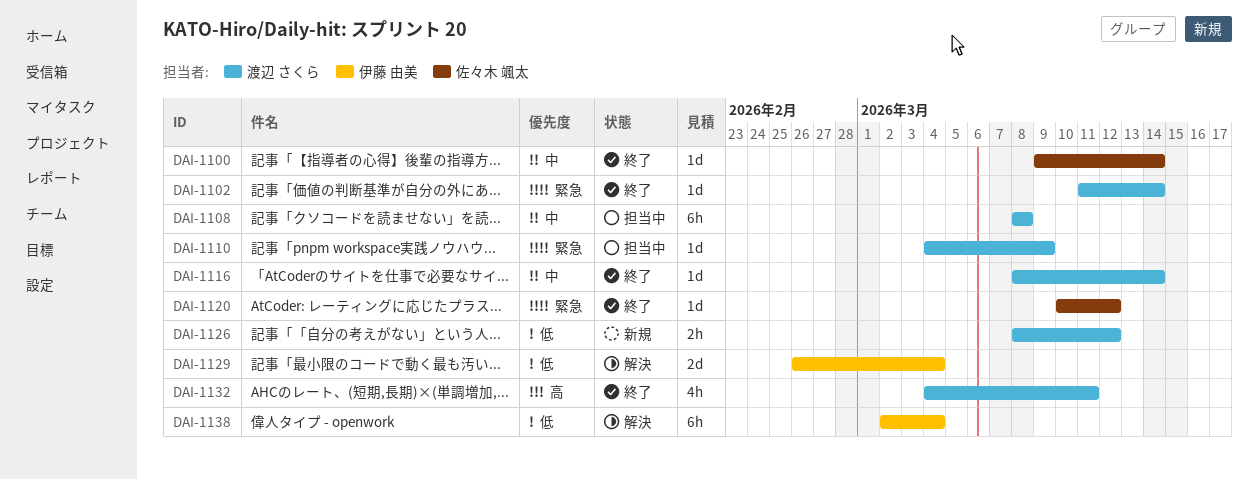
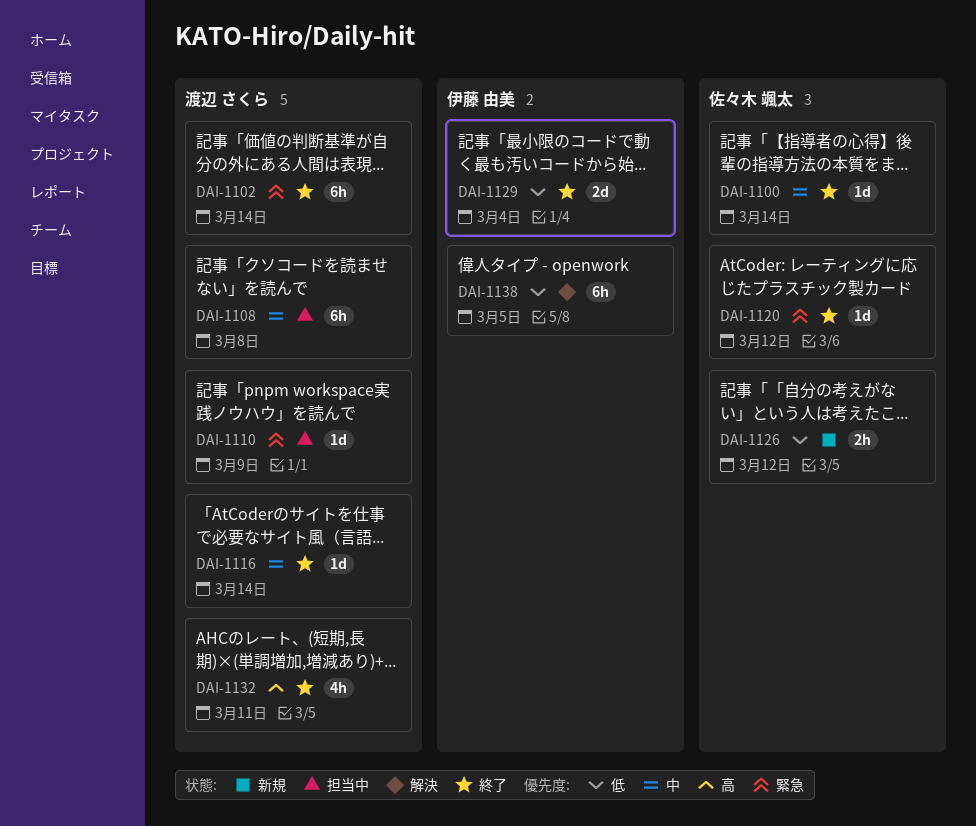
DAI-1102, estimate: 1d -> 6h
DAI-1126, owner: 渡辺 さくら -> 佐々木 颯太
DAI-1129, status: 解決 -> 終了
DAI-1138, due: Mar 4 -> Mar 5

